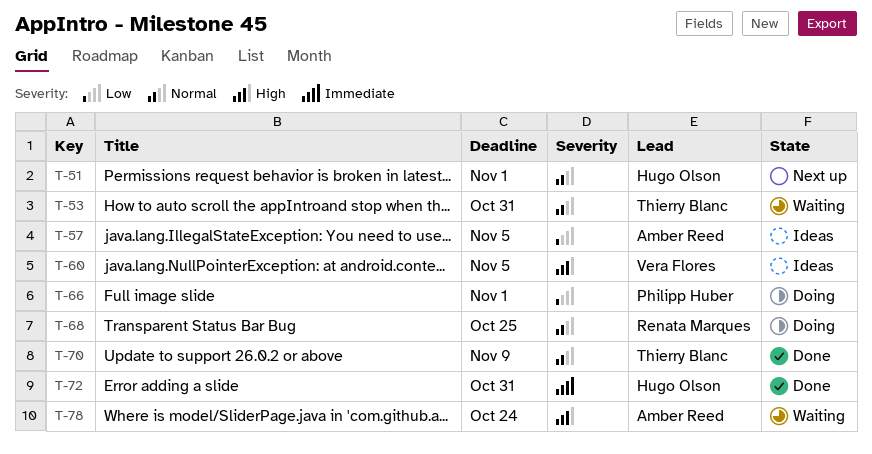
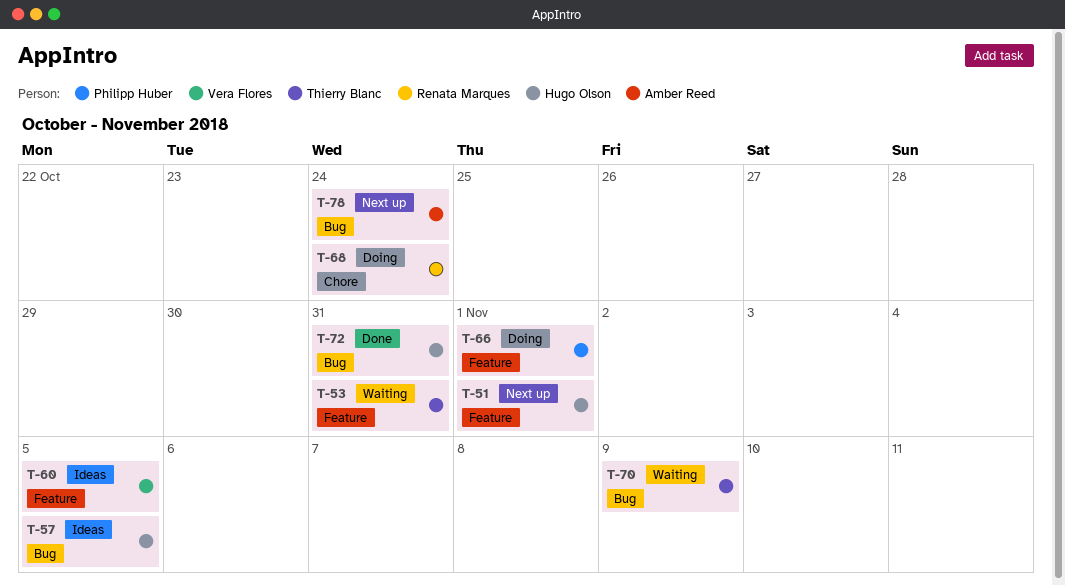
T-57, owner: Amber Reed -> Hugo Olson
T-68, due: Oct 25 -> Oct 24
T-70, status: Done -> Waiting
T-78, status: Waiting -> Next up

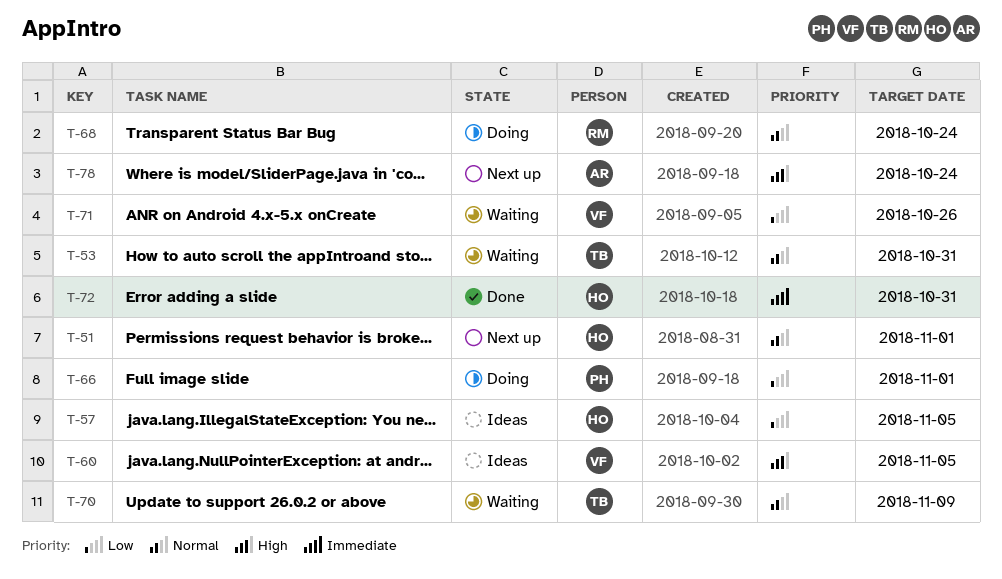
T-71: none -> present

